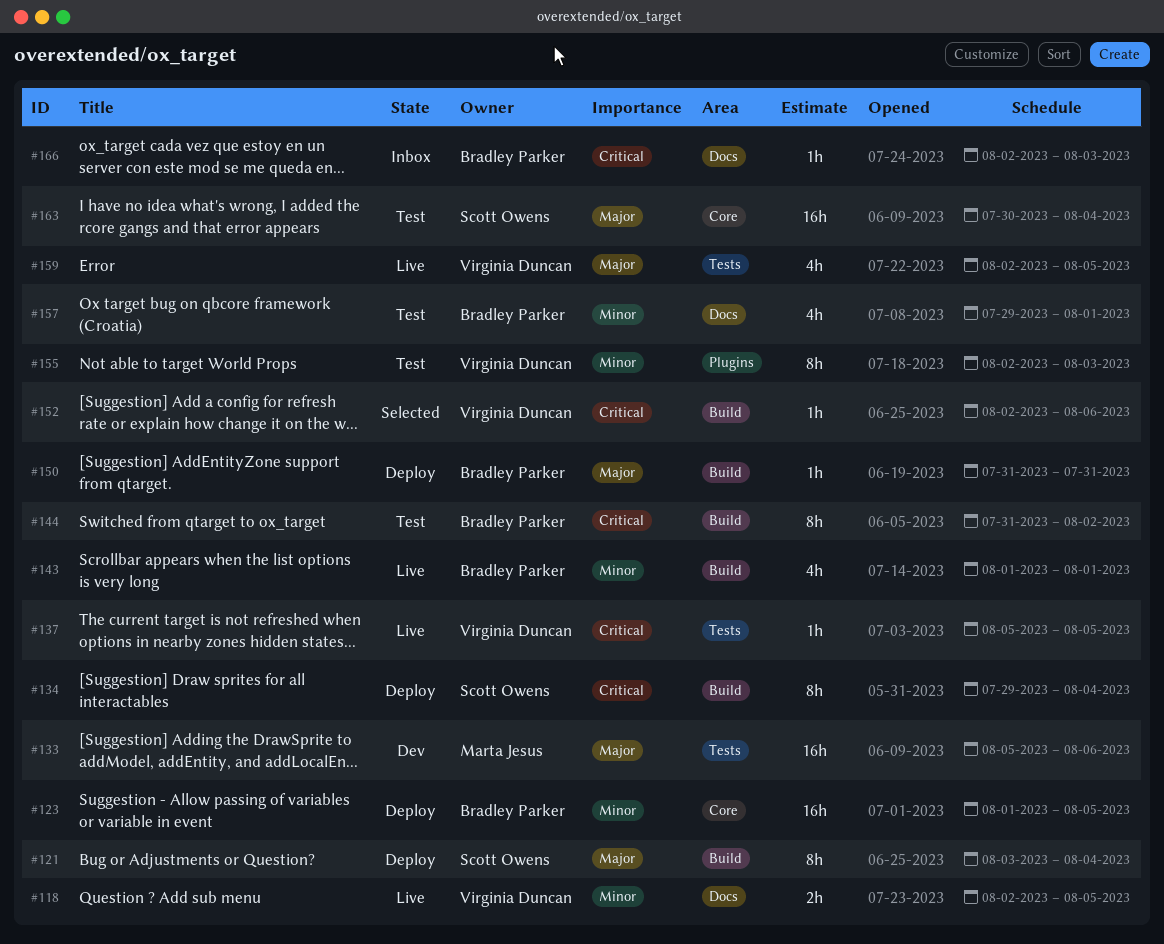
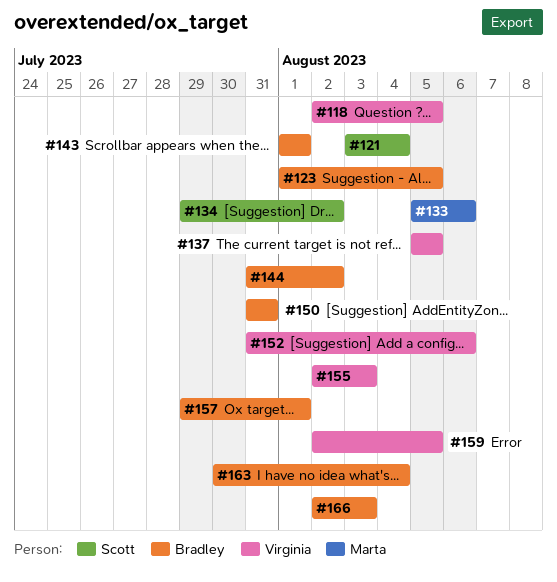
#134, due: Aug 4 -> Aug 2
#152, start: Aug 2 -> Jul 31
#163, owner: Scott Owens -> Bradley Parker

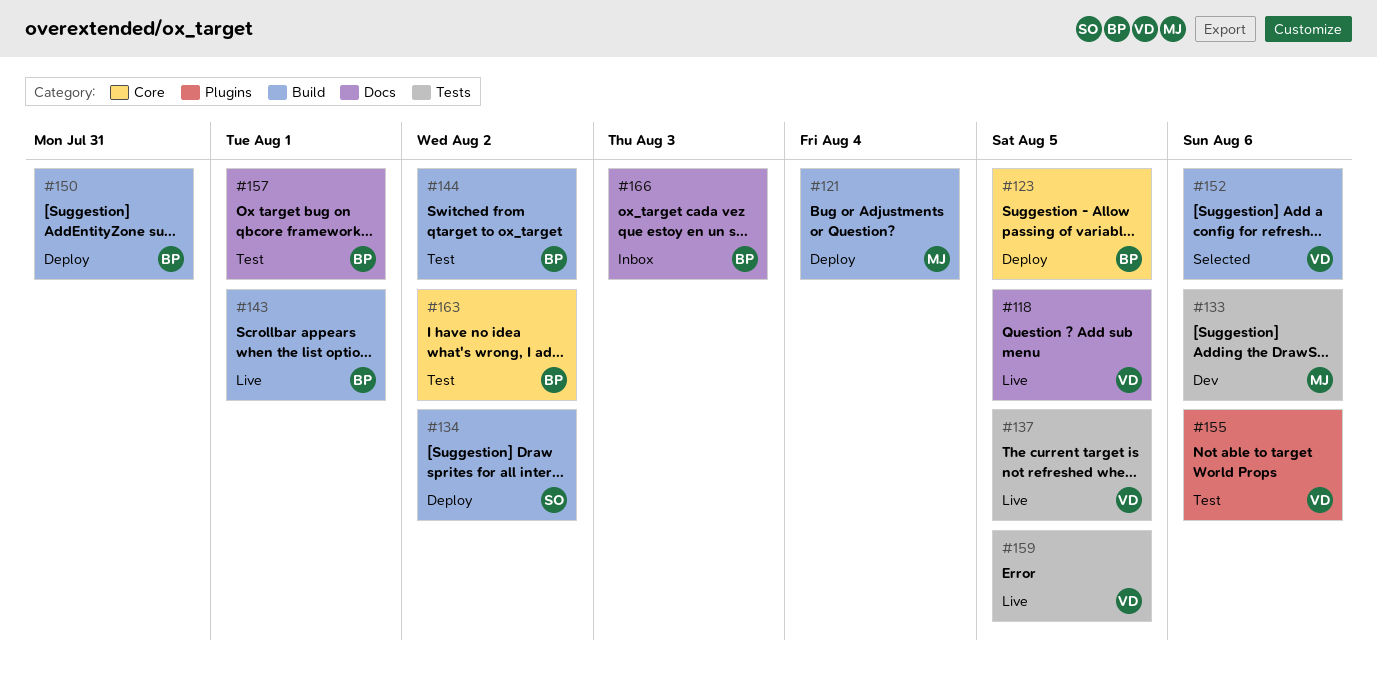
#121, owner: Scott -> Marta
#155, due: Aug 3 -> Aug 6
#163, due: Aug 4 -> Aug 2

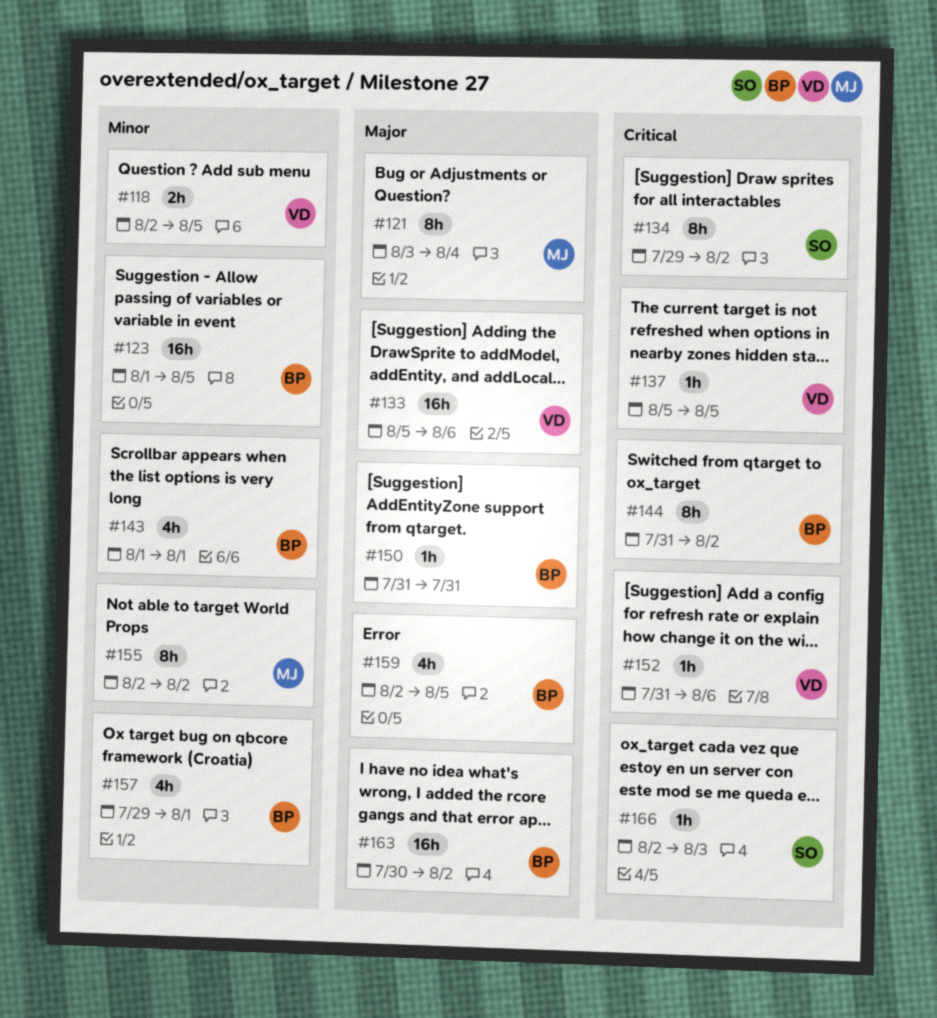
#133, owner: MJ -> VD
#155, owner: VD -> MJ
#155, due: Aug 6 -> Aug 2
#159, owner: VD -> BP
#166, owner: BP -> SO

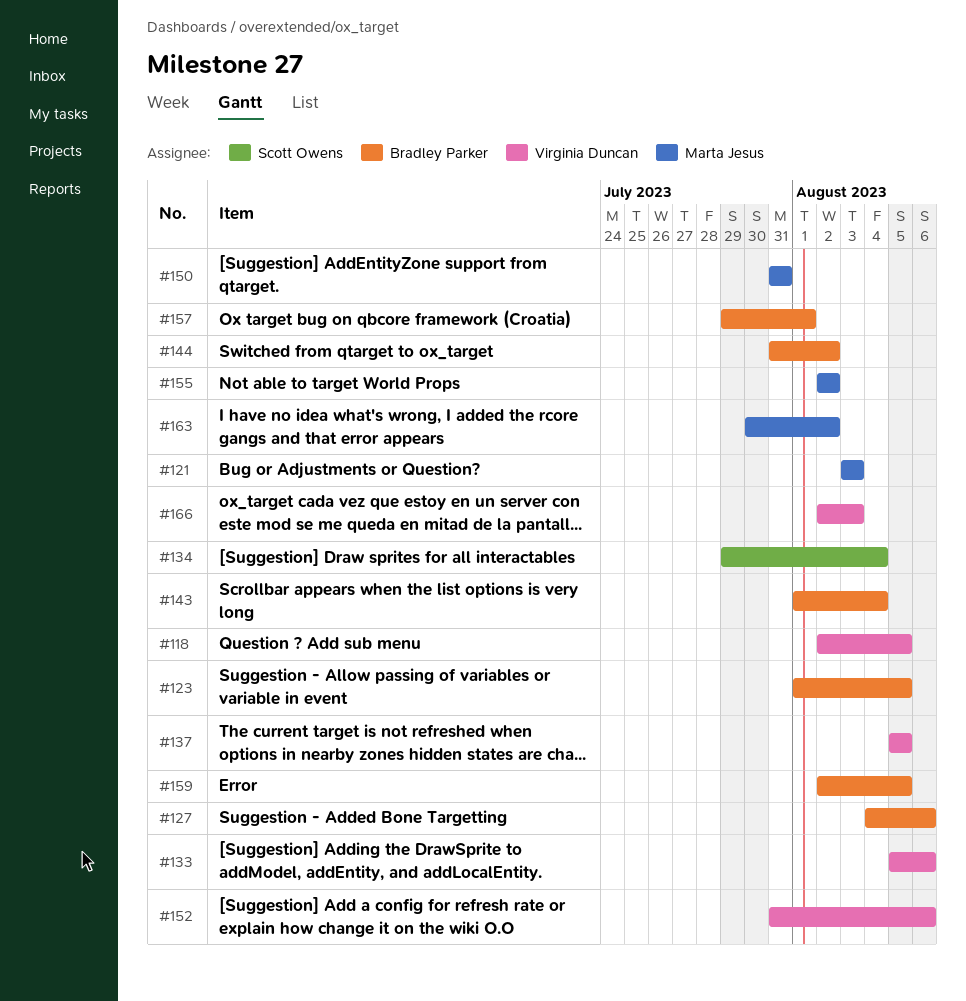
#121, due: Aug 4 -> Aug 3
#127: none -> present
#134, due: Aug 2 -> Aug 4
#143, due: Aug 1 -> Aug 4
#150, owner: Bradley Parker -> Marta Jesus
#163, owner: Bradley Parker -> Marta Jesus
#166, owner: Scott Owens -> Virginia Duncan

